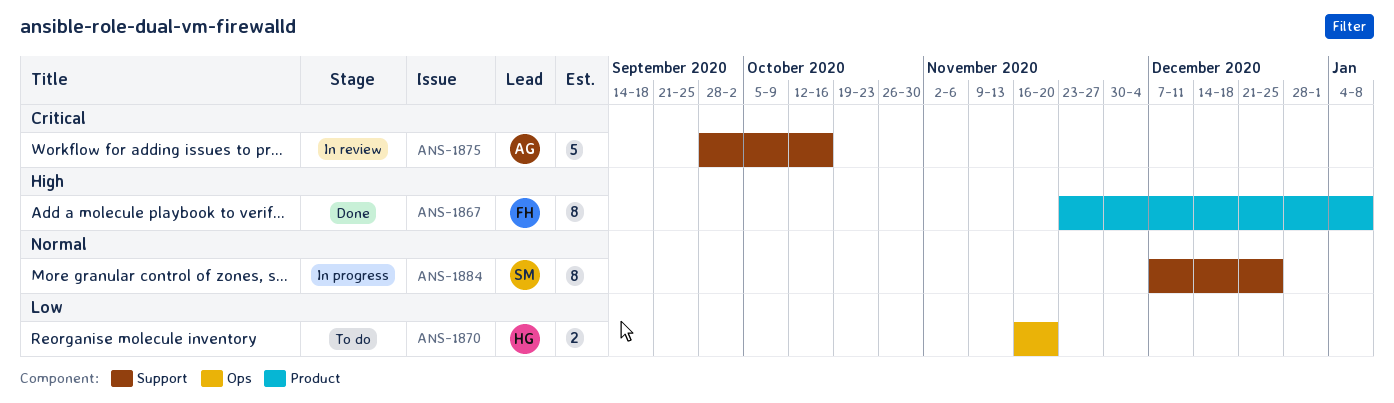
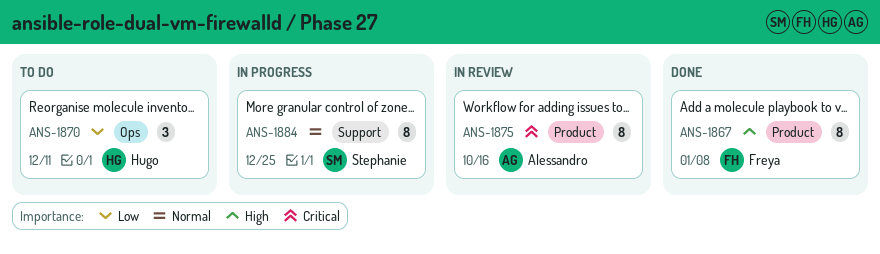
ANS-1870, estimate: 2 -> 3
ANS-1870, due: Nov 20 -> Dec 11
ANS-1875, label: Support -> Product
ANS-1875, estimate: 5 -> 8

